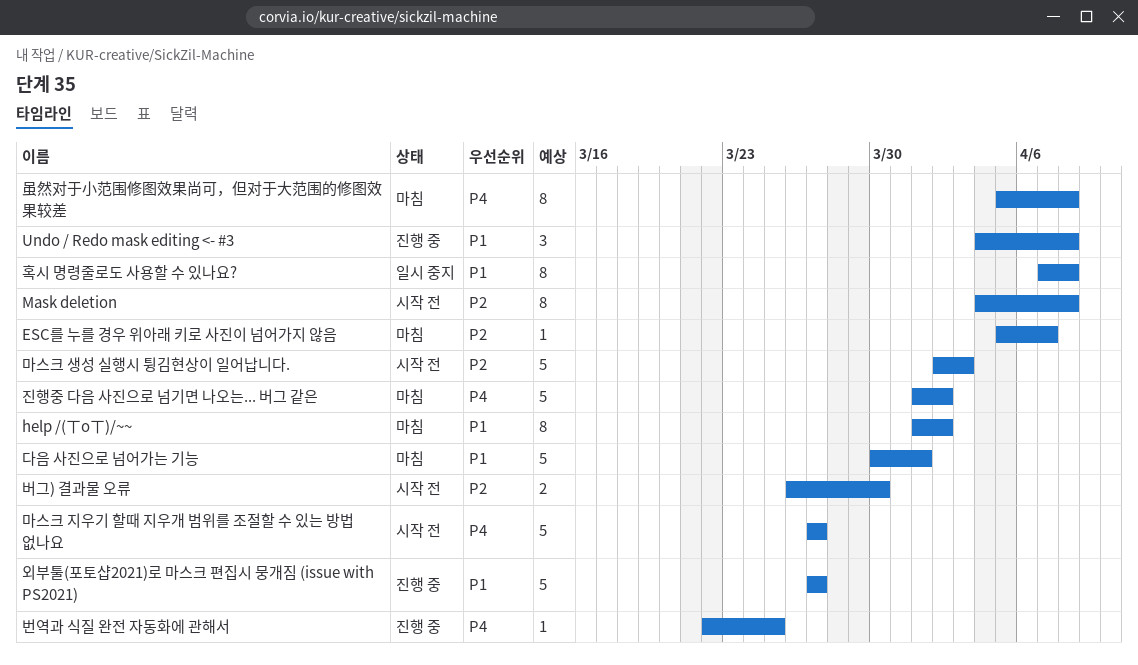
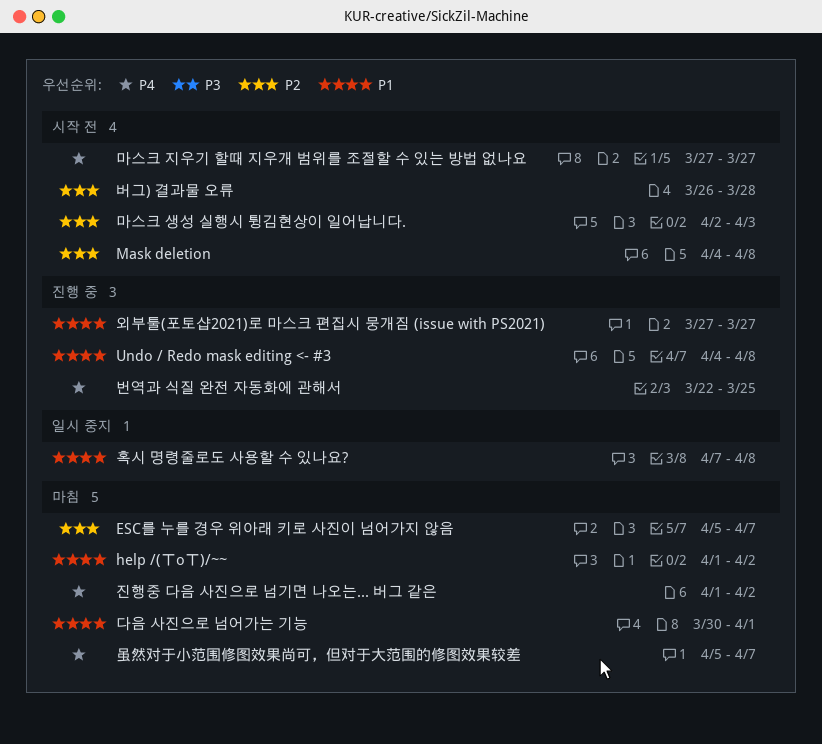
虽然对于小范围修图效果尚可，但对于大范围的修图效果较差, due: Apr 8 -> Apr 7
버그) 결과물 오류, due: Mar 30 -> Mar 28

